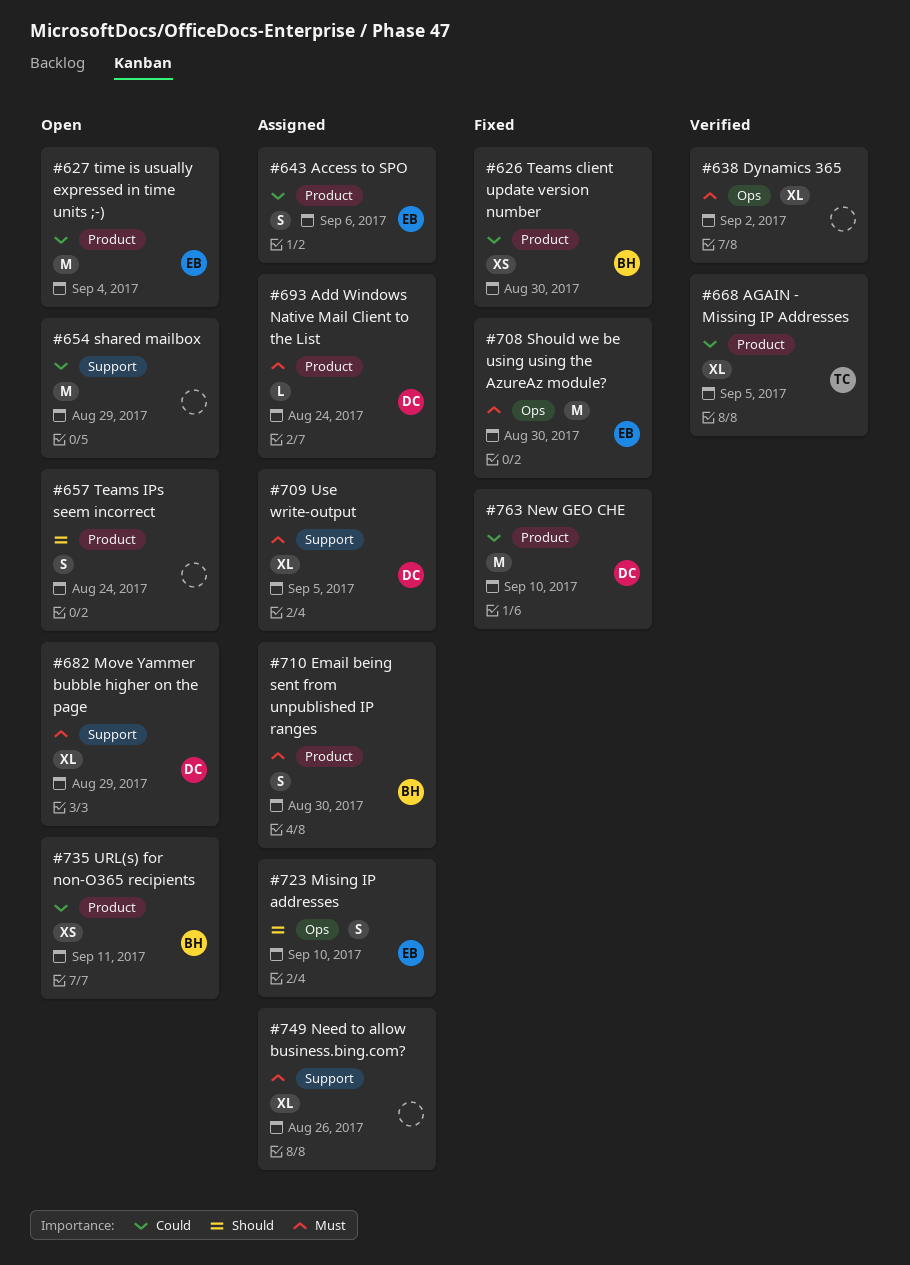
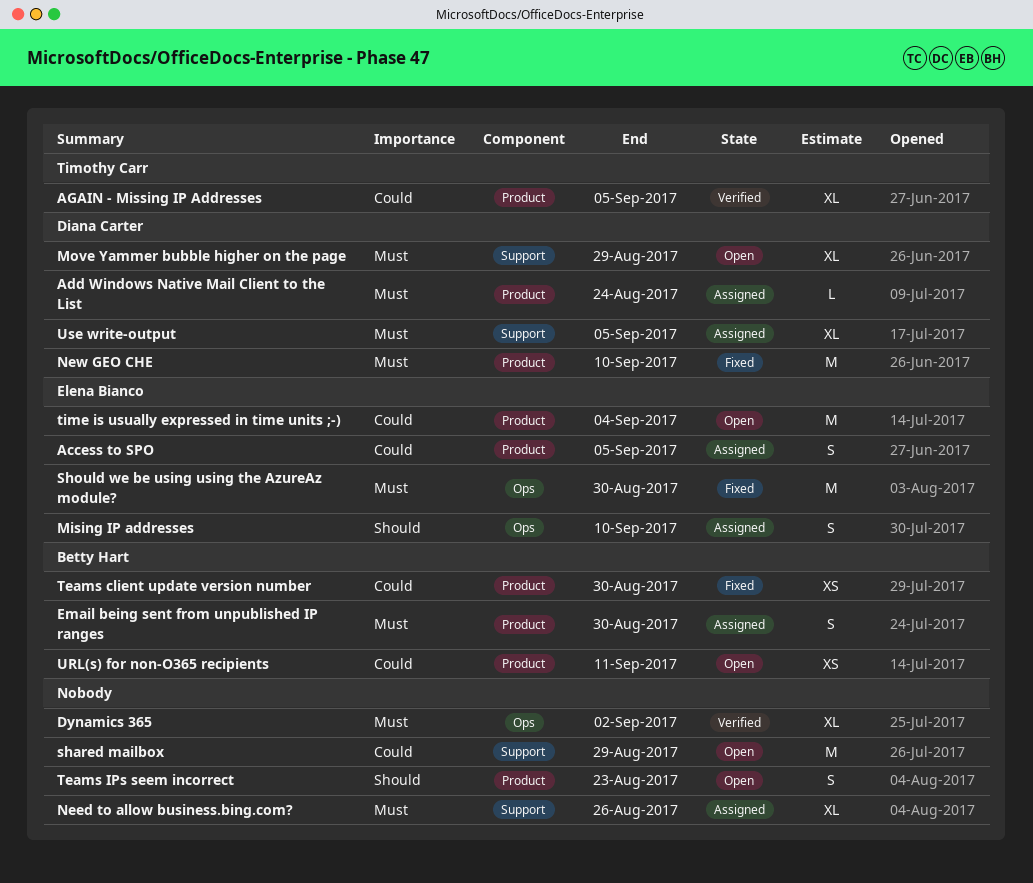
Access to SPO, due: Sep 6 -> Sep 5
New GEO CHE, priority: Could -> Must
Teams IPs seem incorrect, due: Aug 24 -> Aug 23

